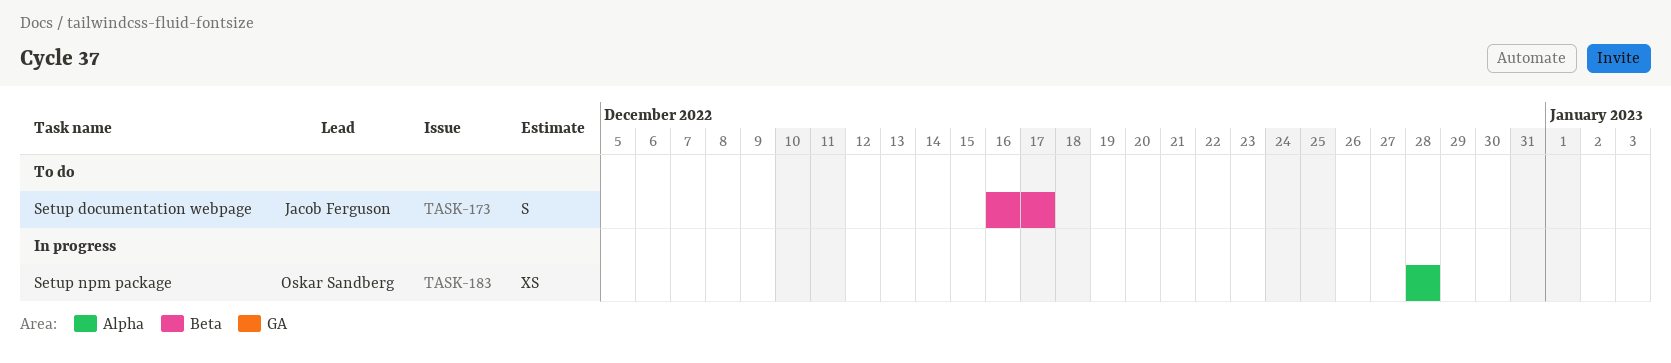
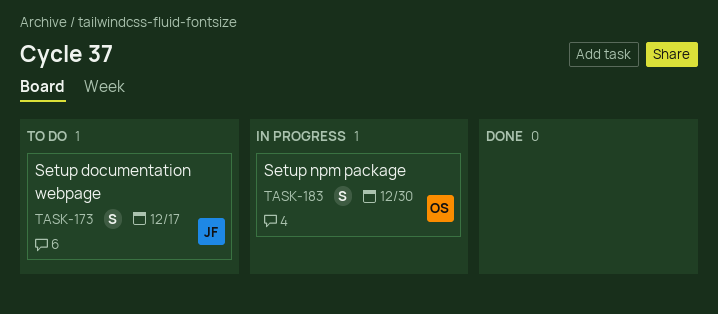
TASK-183, estimate: XS -> S
TASK-183, due: Dec 28 -> Dec 30

